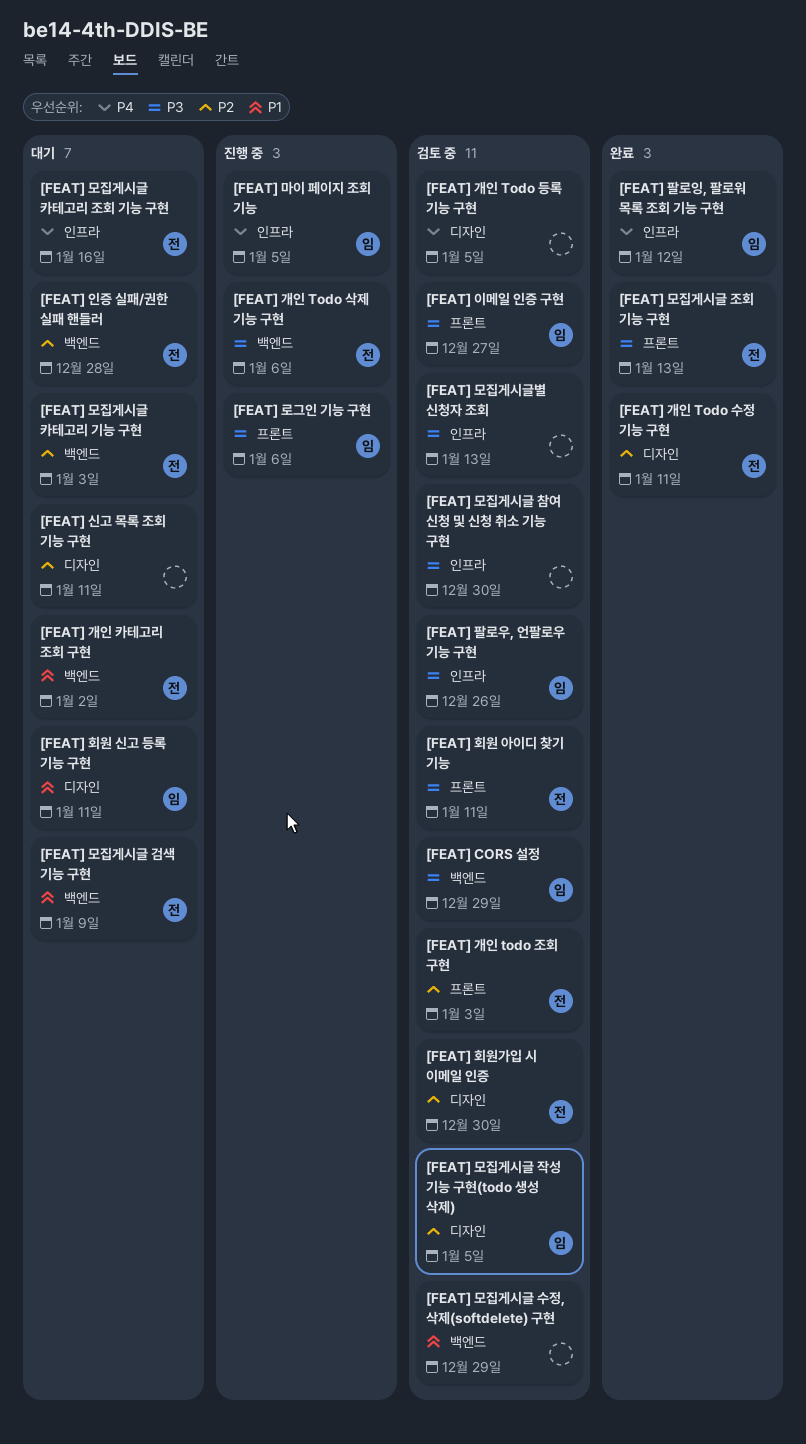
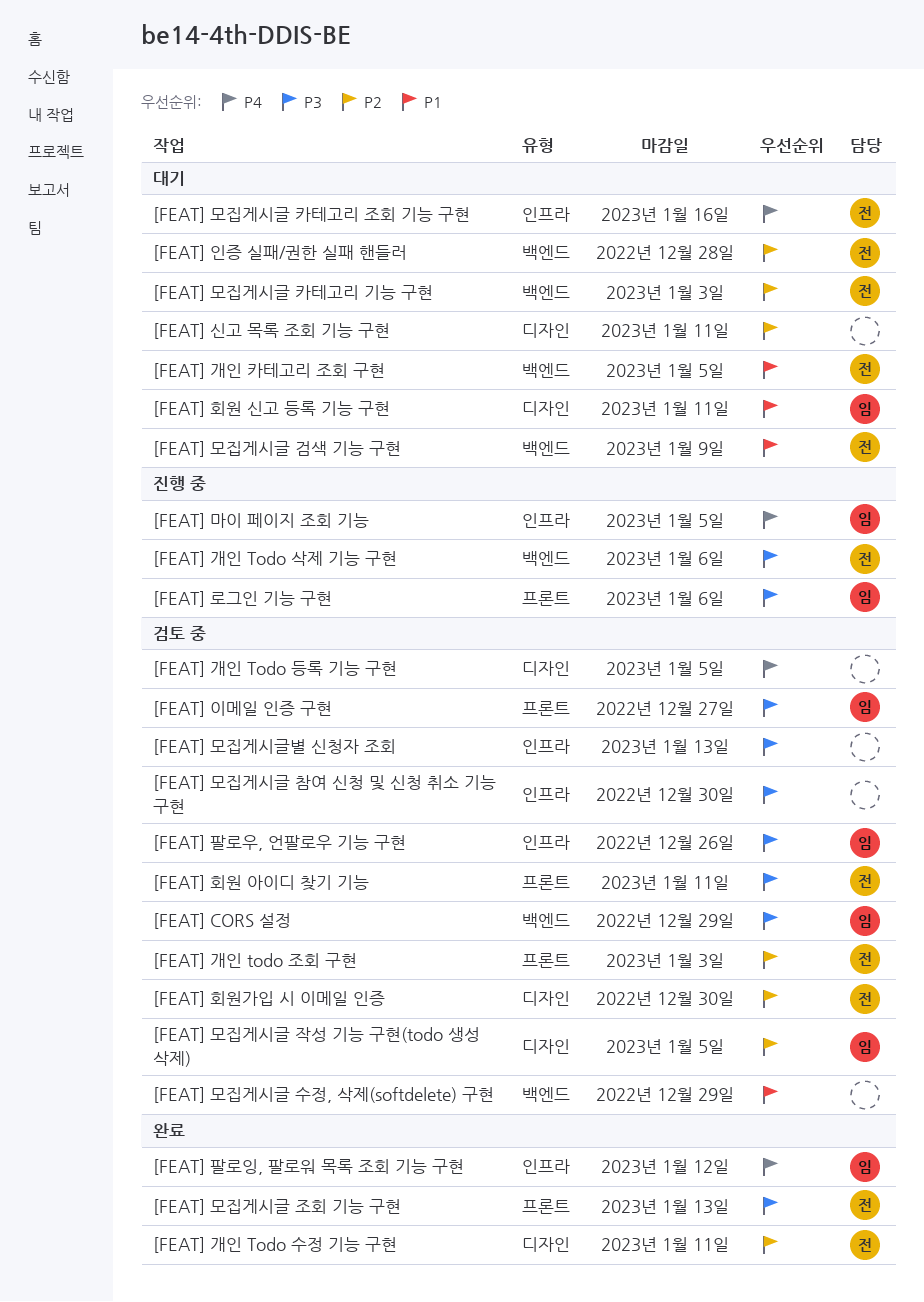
[FEAT] 개인 카테고리 조회 구현, due: Jan 2 -> Jan 5

